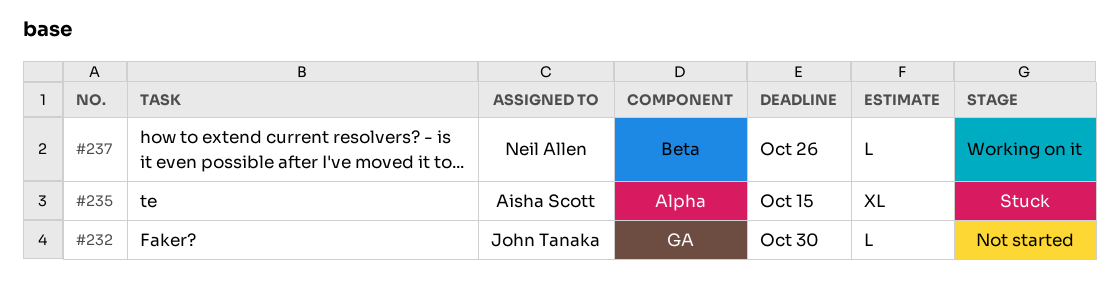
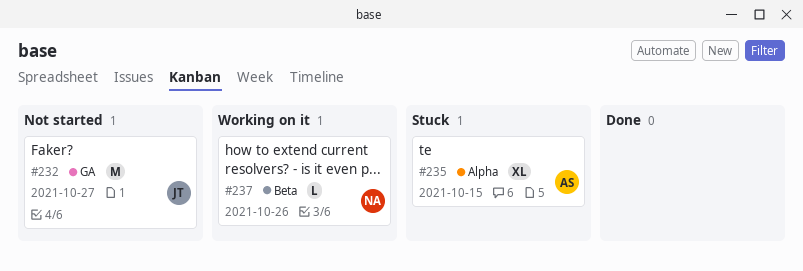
#232, estimate: L -> M
#232, due: Oct 30 -> Oct 27

